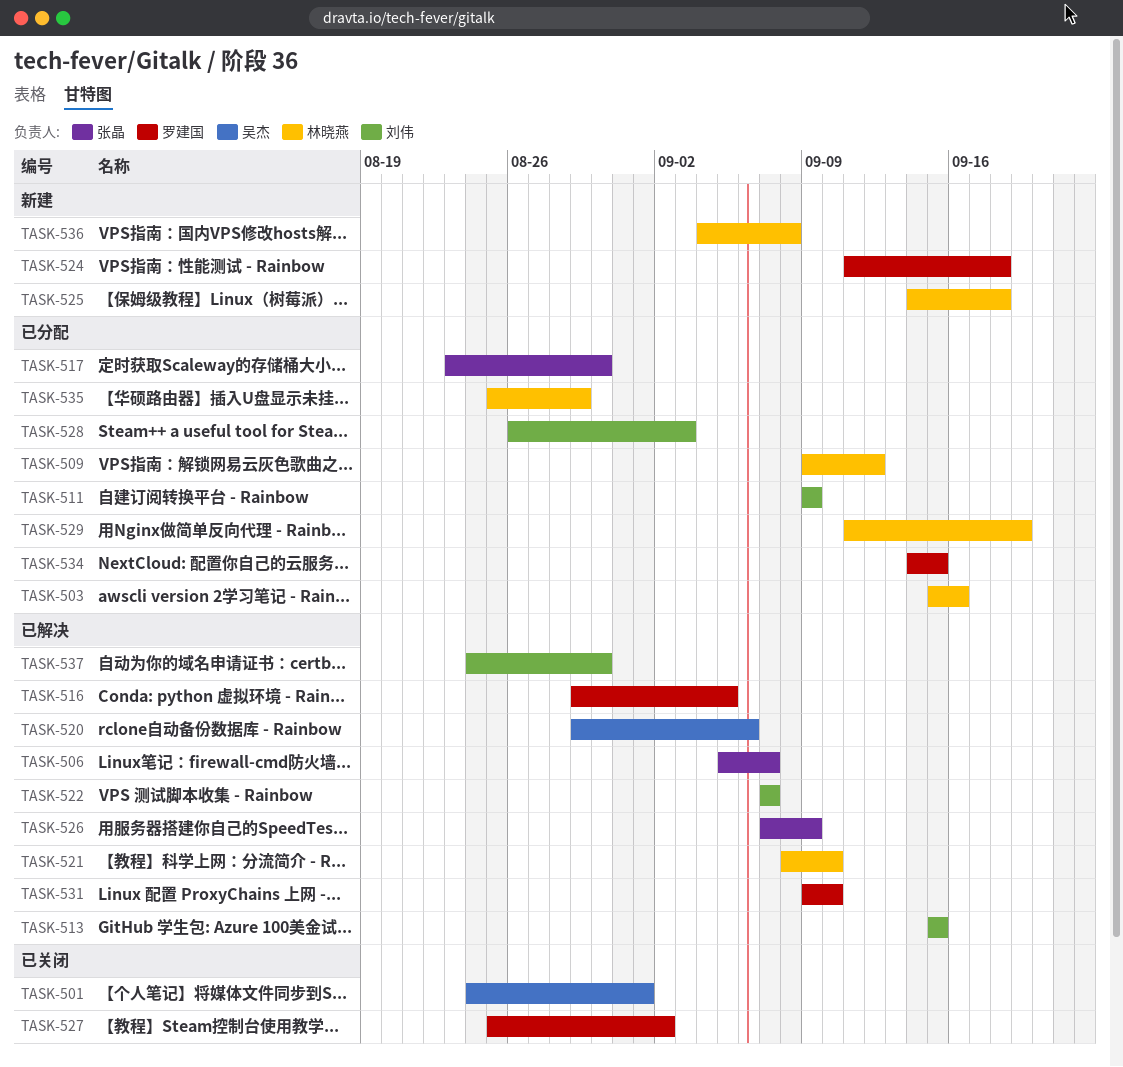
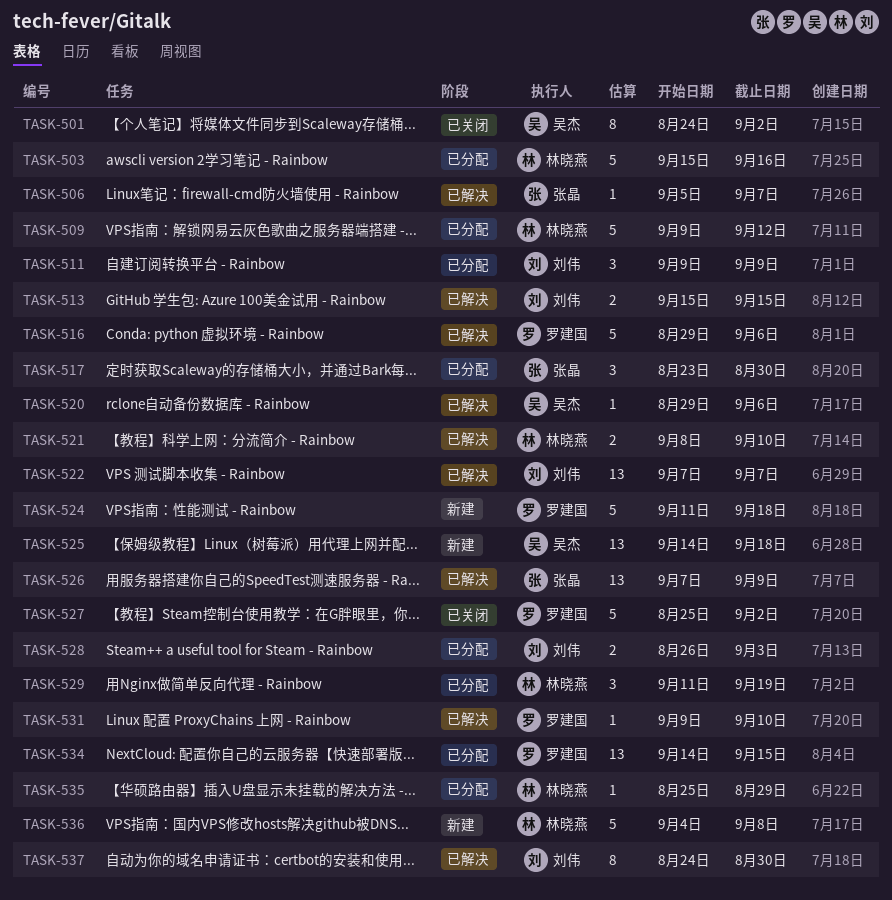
TASK-501, due: Sep 1 -> Sep 2
TASK-516, due: Sep 5 -> Sep 6
TASK-525, owner: 林晓燕 -> 吴杰

